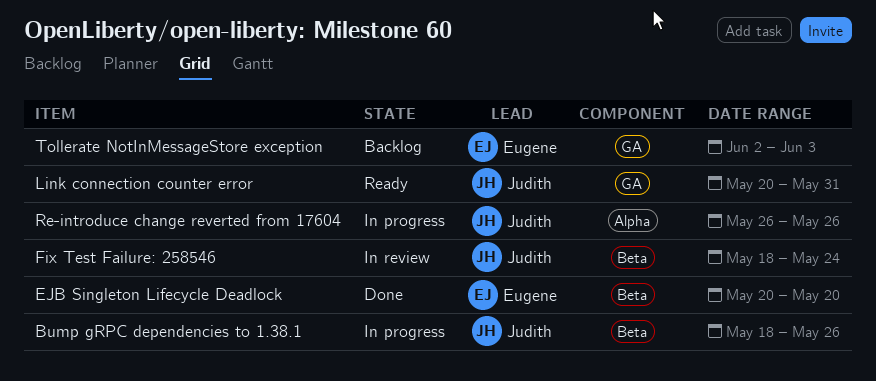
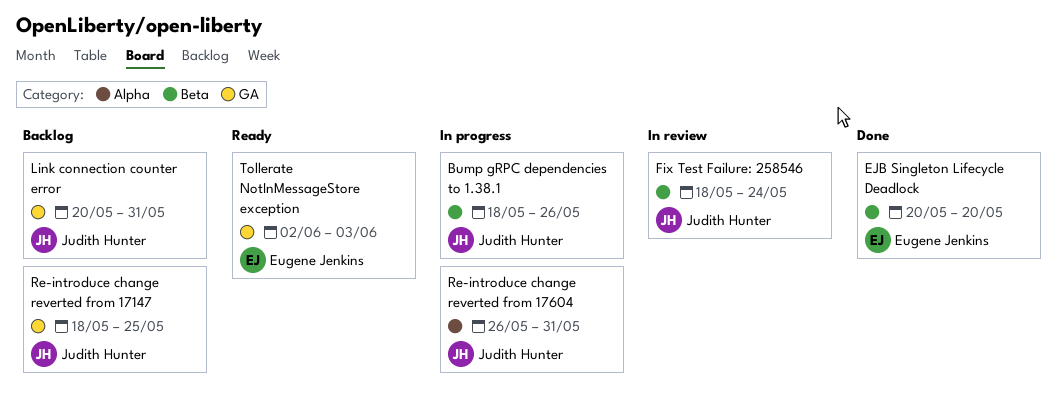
Link connection counter error, status: Ready -> Backlog
Re-introduce change reverted from 17147: none -> present
Re-introduce change reverted from 17604, due: May 26 -> May 31
Tollerate NotInMessageStore exception, status: Backlog -> Ready

